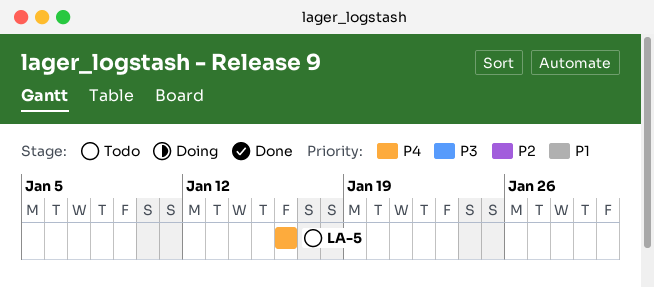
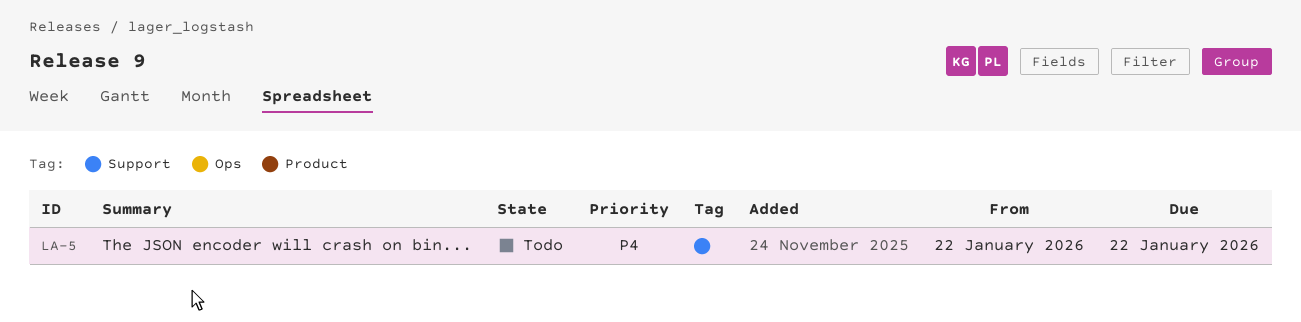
LA-5, start: Jan 16 -> Jan 22
LA-5, due: Jan 16 -> Jan 22

